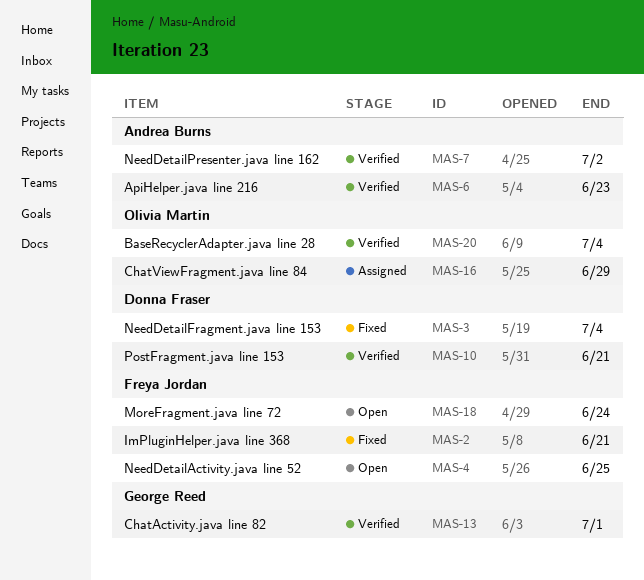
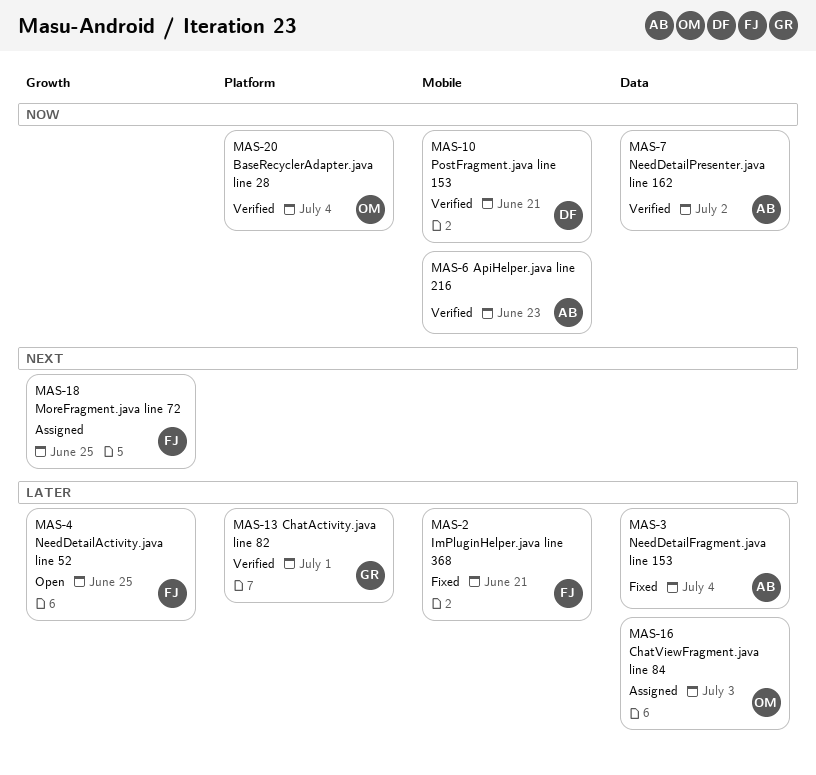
MAS-3, owner: Donna Fraser -> Andrea Burns
MAS-16, due: Jun 29 -> Jul 3
MAS-18, status: Open -> Assigned
MAS-18, due: Jun 24 -> Jun 25

